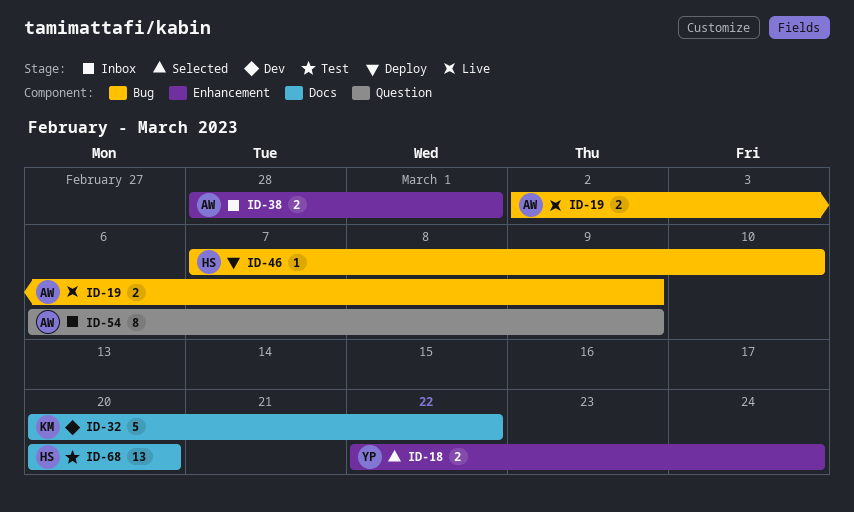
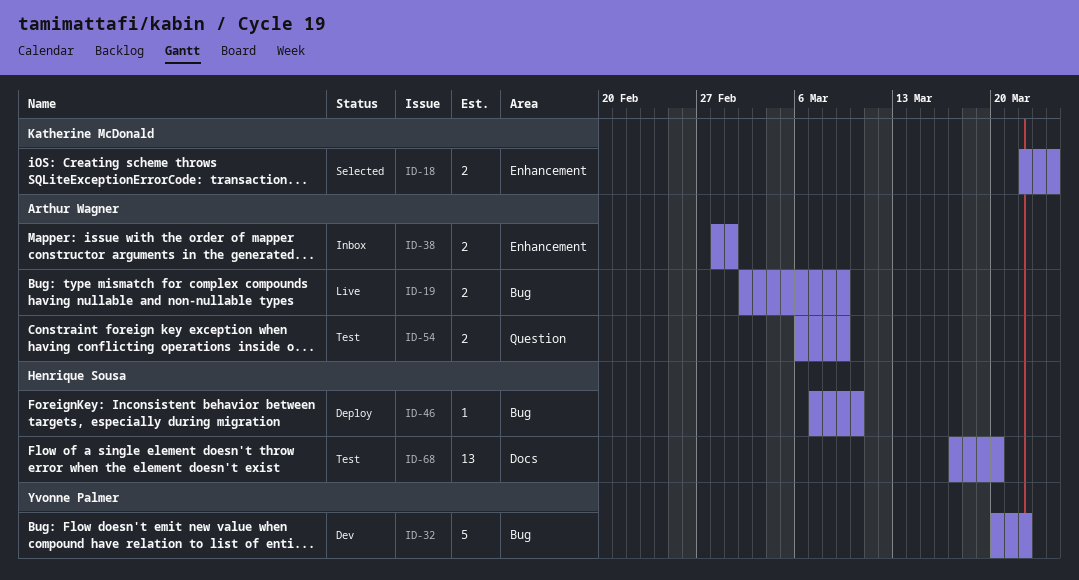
ID-18, owner: Yvonne Palmer -> Katherine McDonald
ID-32, owner: Katherine McDonald -> Yvonne Palmer
ID-32, label: Docs -> Bug
ID-54, status: Inbox -> Test
ID-54, estimate: 8 -> 2
ID-68, start: Mar 20 -> Mar 17

